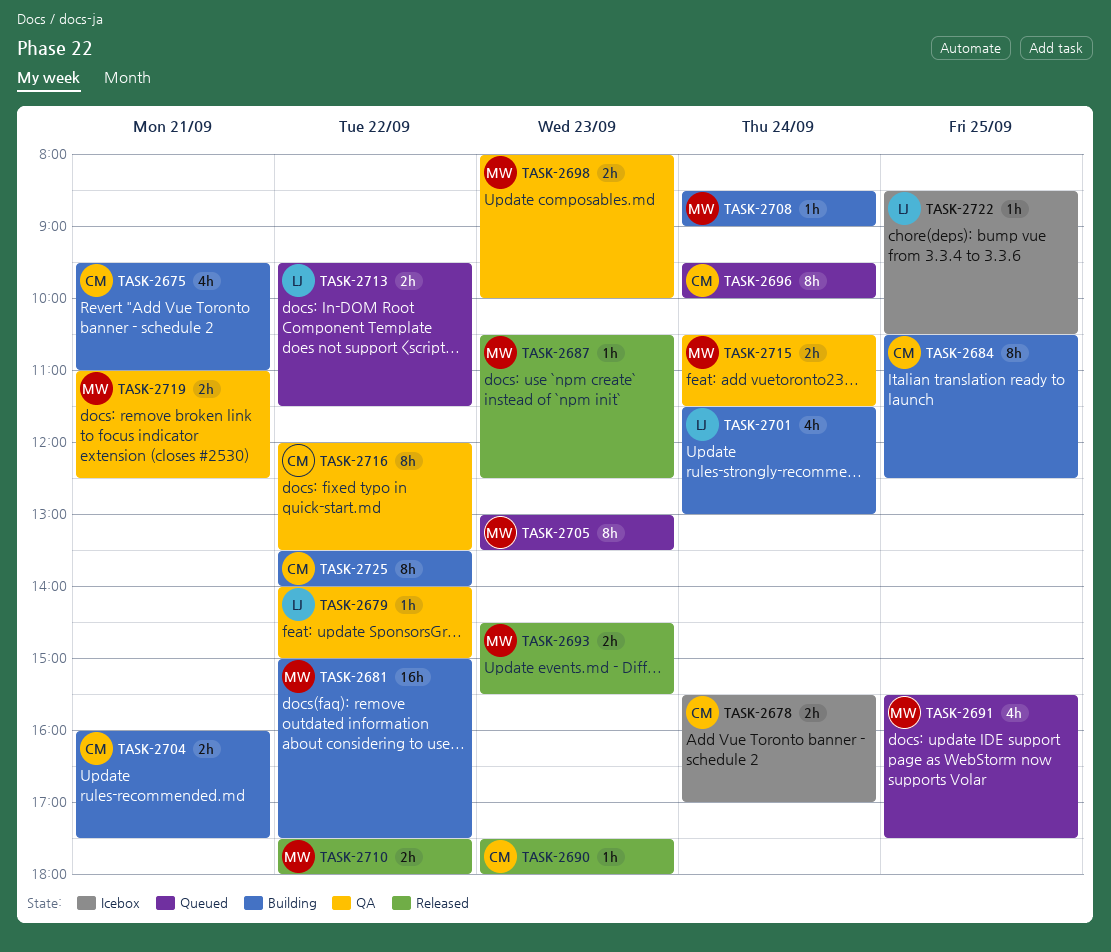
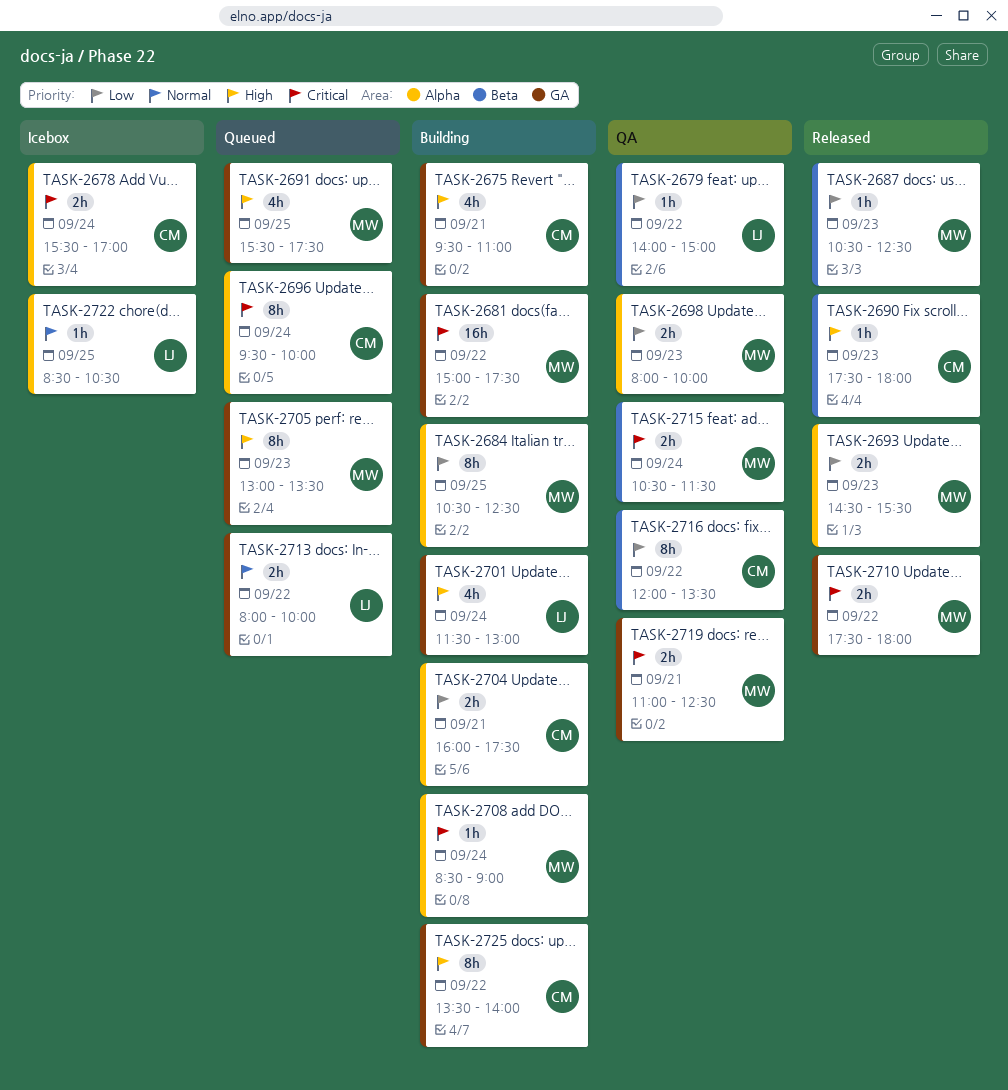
TASK-2684, owner: CM -> MW
TASK-2713, begins: 09:30 -> 08:00
TASK-2713, ends: 11:30 -> 10:00

